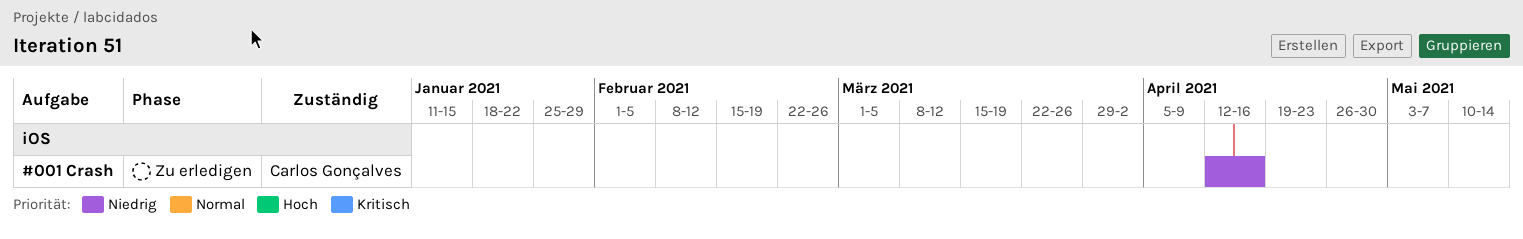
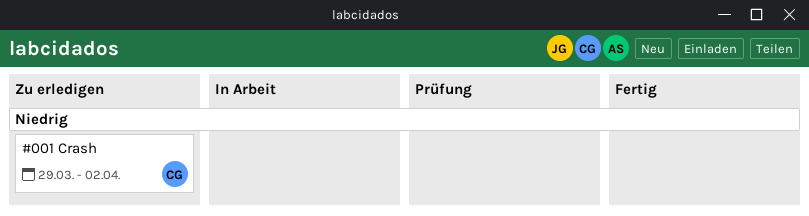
#001 Crash, start: Apr 12 -> Mar 29
#001 Crash, due: Apr 16 -> Apr 2

